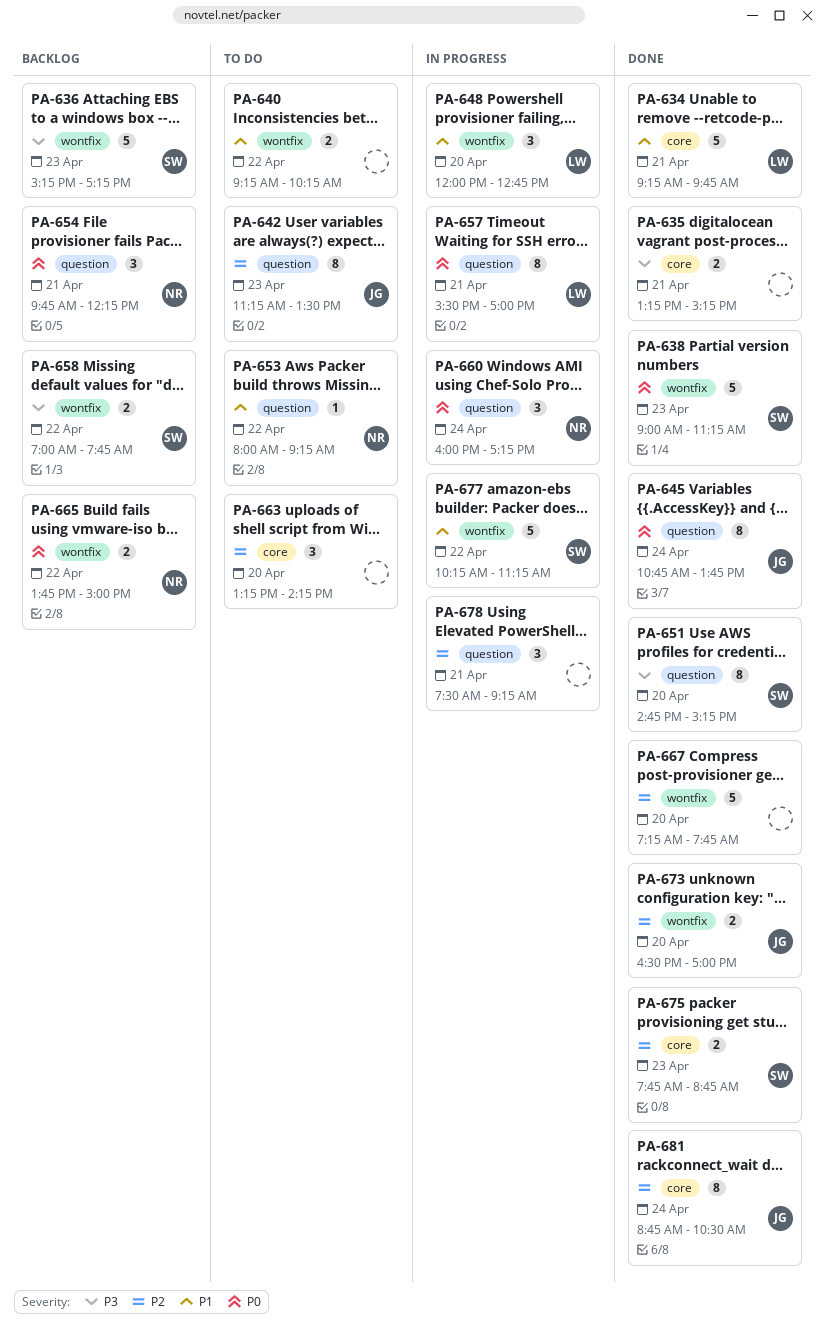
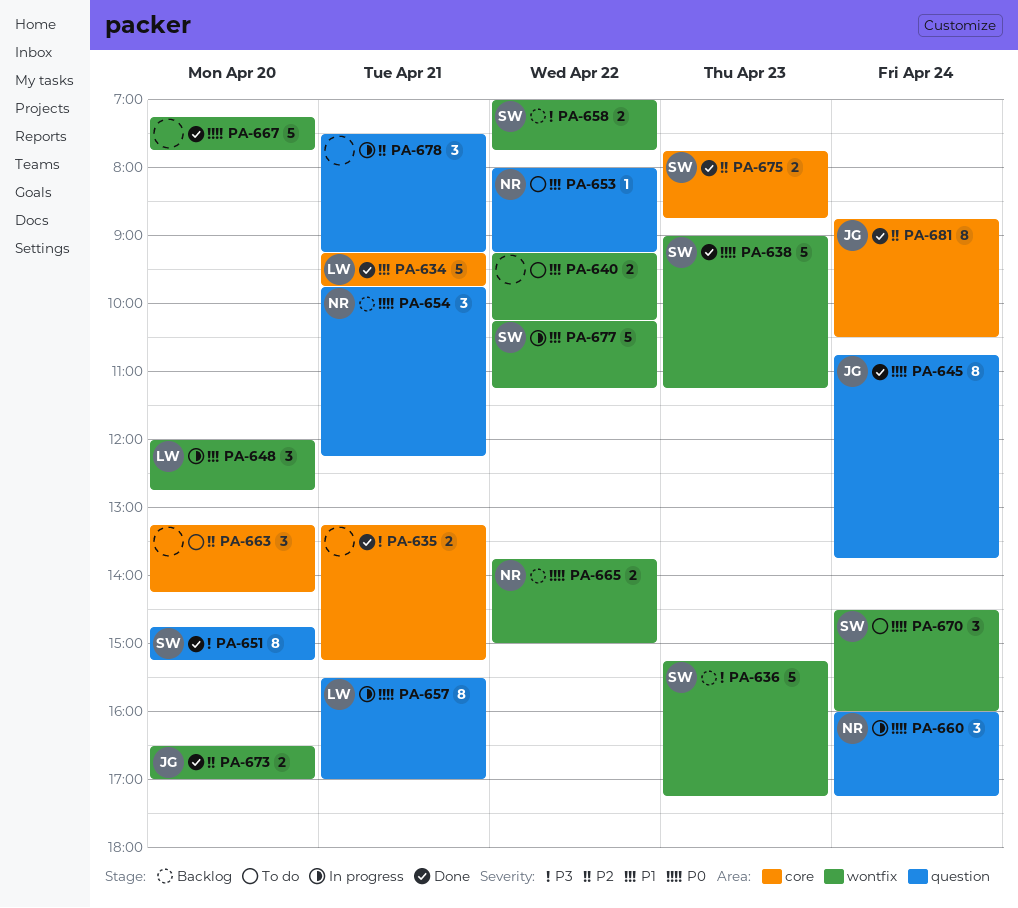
PA-642: present -> none
PA-667, priority: P2 -> P0
PA-670: none -> present

